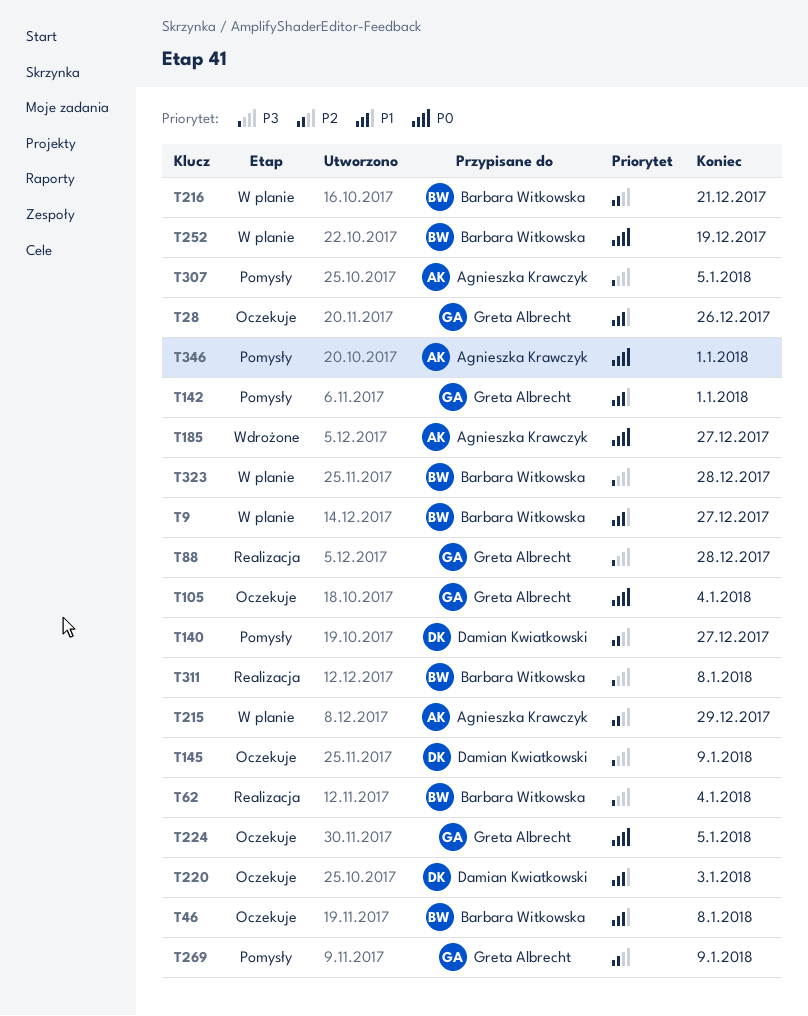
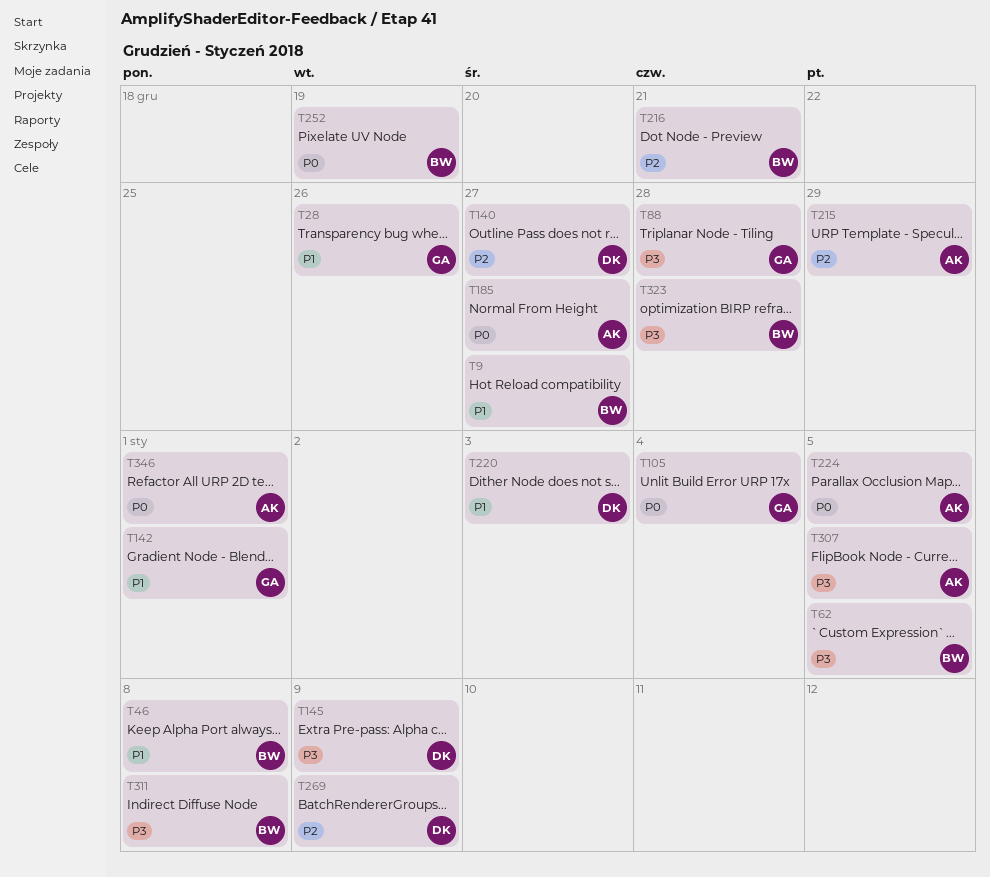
T62, due: Jan 4 -> Jan 5
T224, owner: Greta Albrecht -> Agnieszka Krawczyk
T269, owner: Greta Albrecht -> Damian Kwiatkowski

